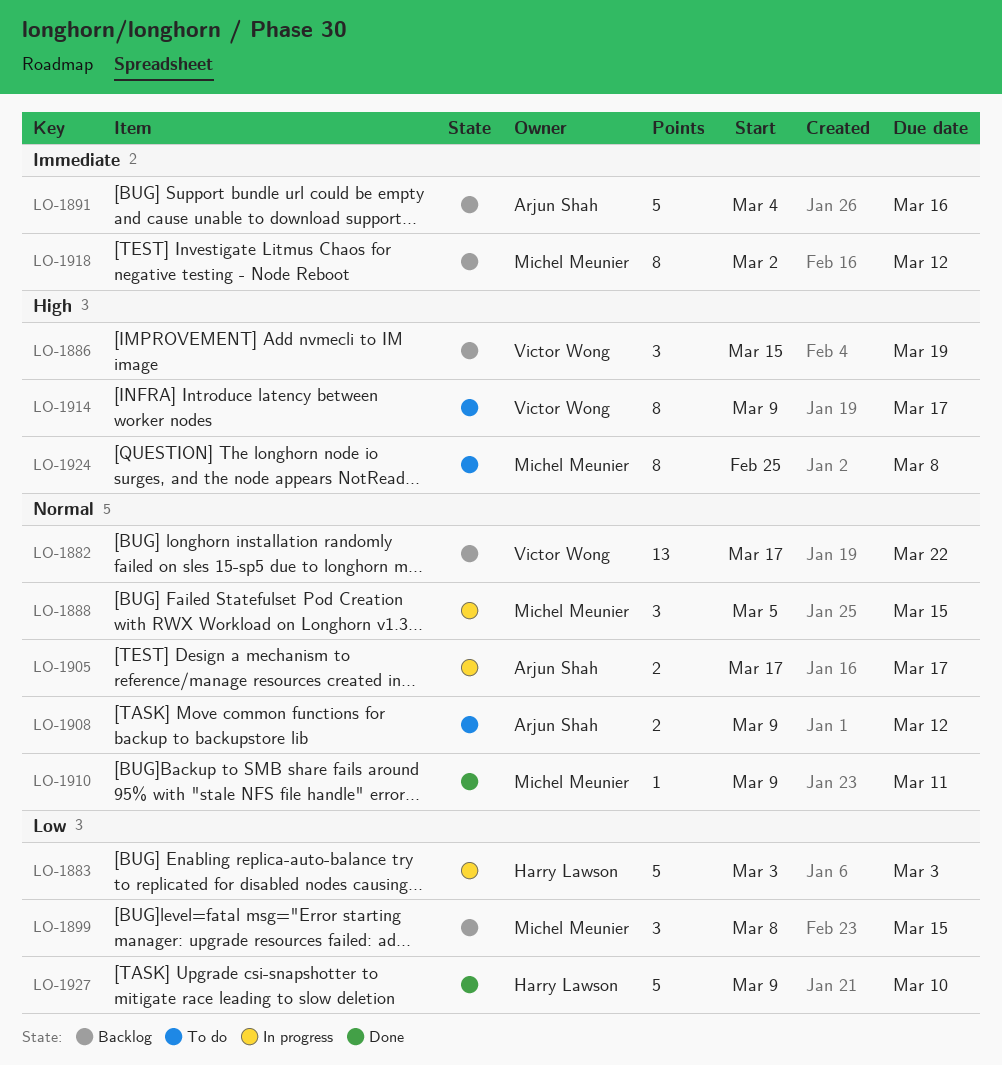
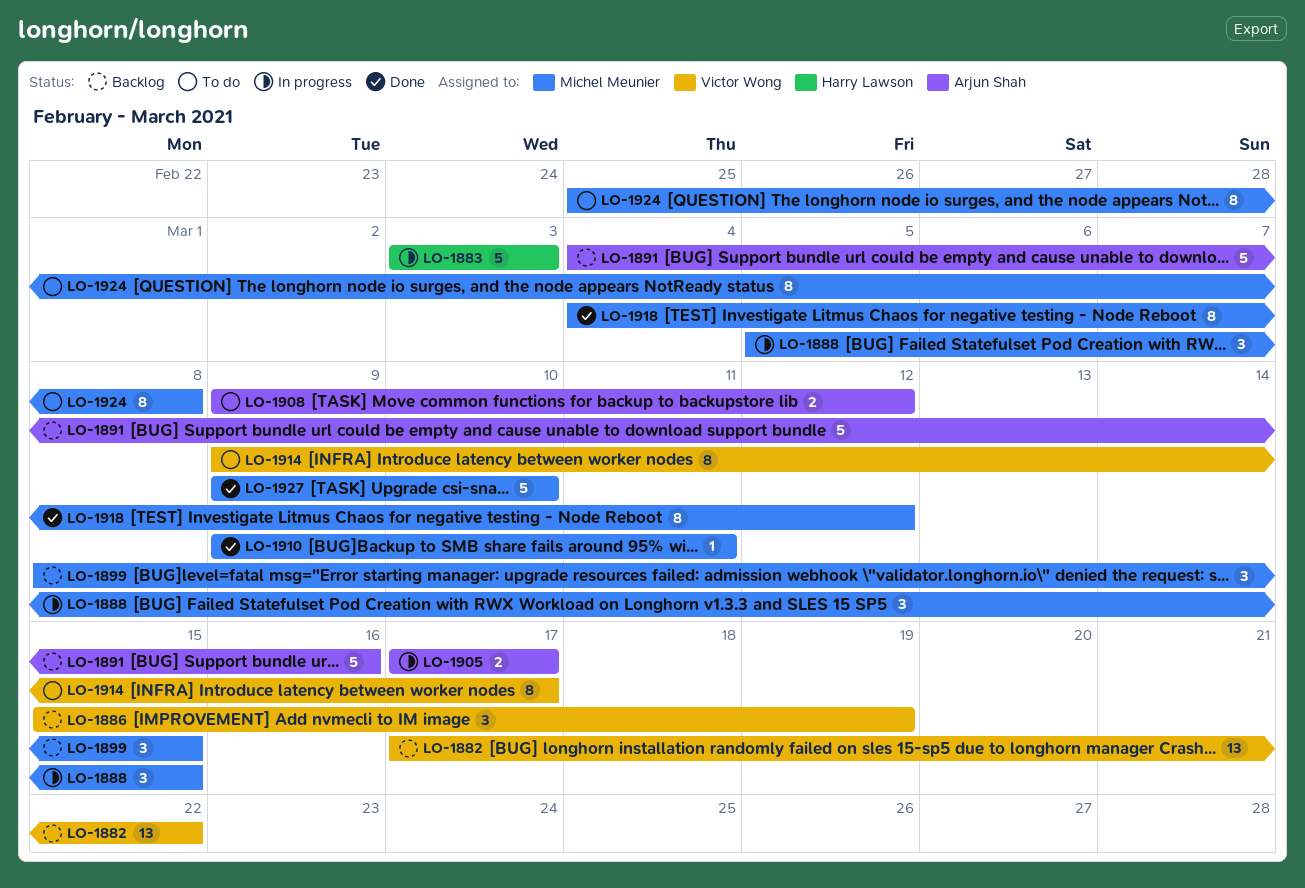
LO-1918, status: Backlog -> Done
LO-1918, start: Mar 2 -> Mar 4
LO-1927, owner: Harry Lawson -> Michel Meunier

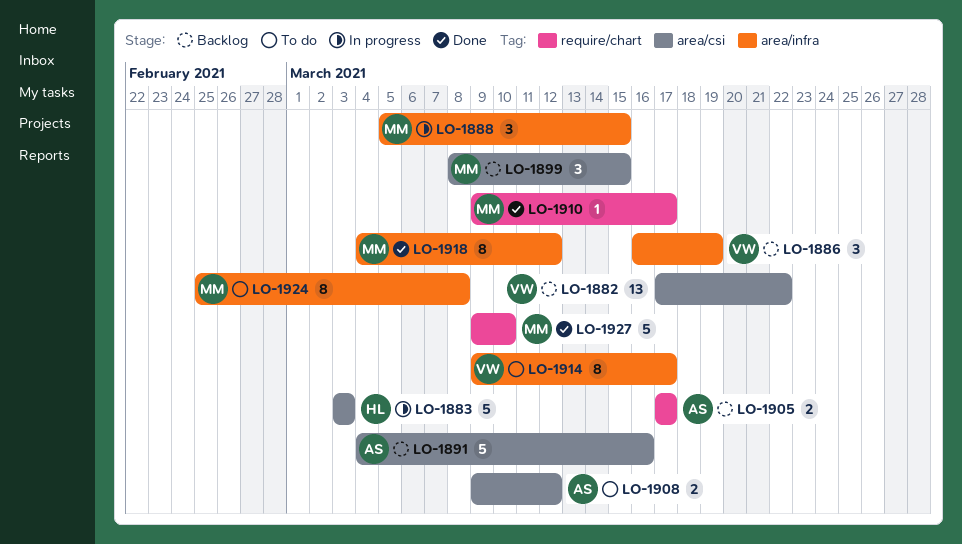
LO-1886, start: Mar 15 -> Mar 16
LO-1905, status: In progress -> Backlog
LO-1910, due: Mar 11 -> Mar 17

